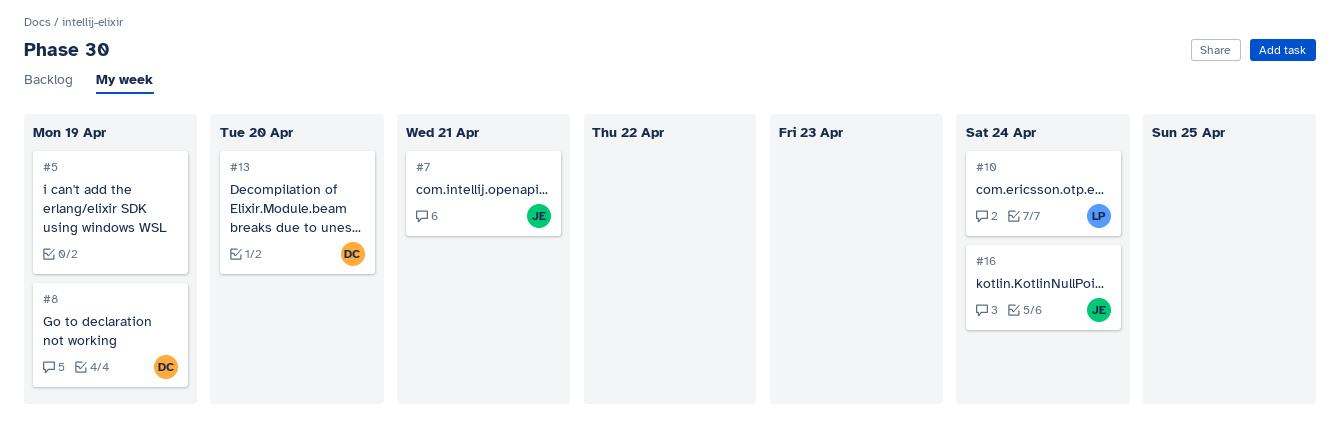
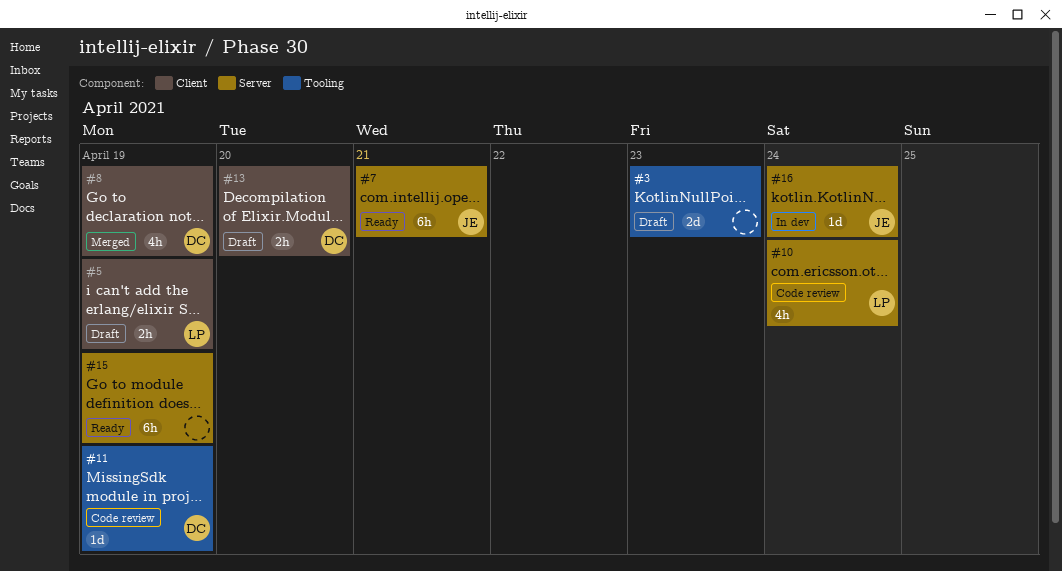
#3: none -> present
#5, owner: none -> LP
#11: none -> present
#15: none -> present

